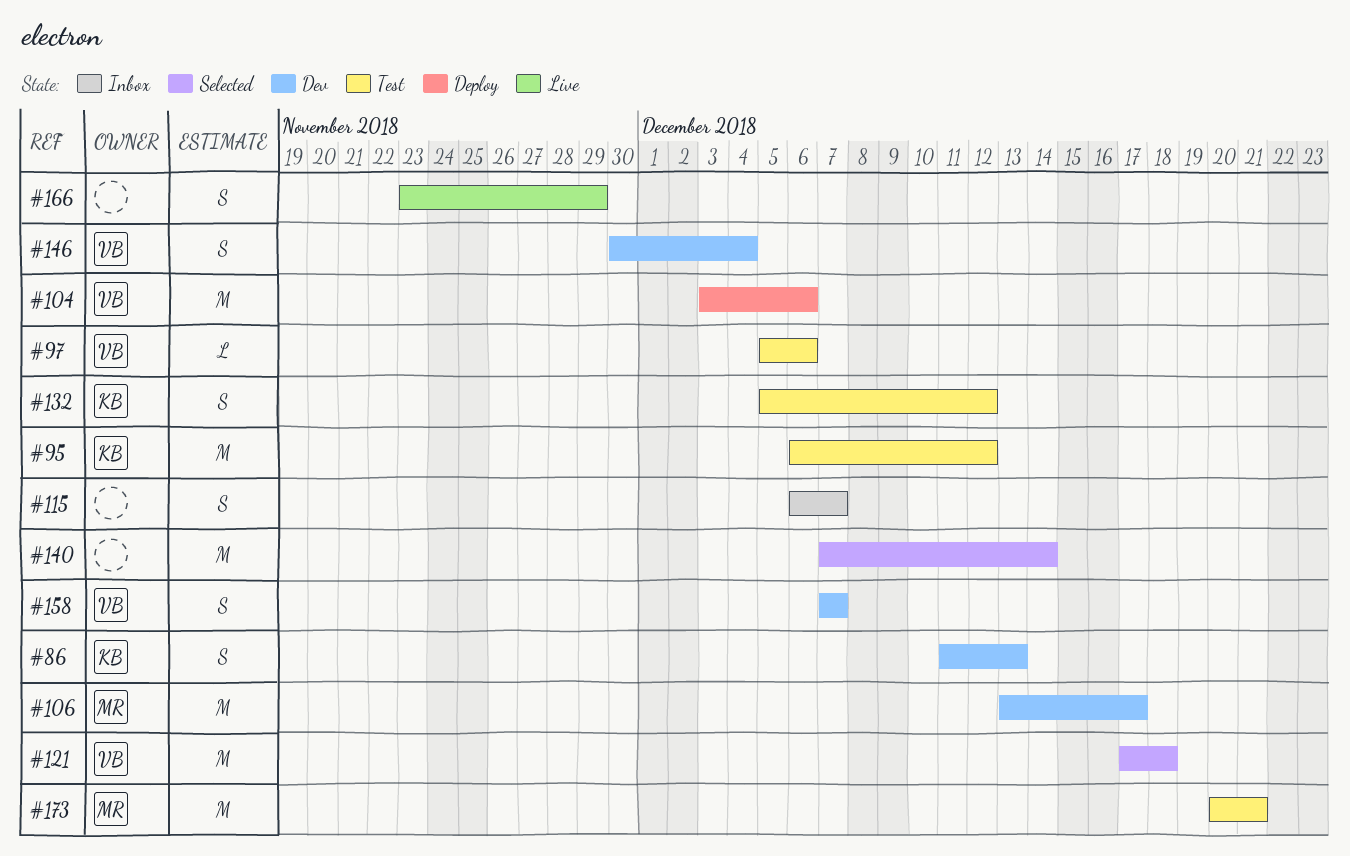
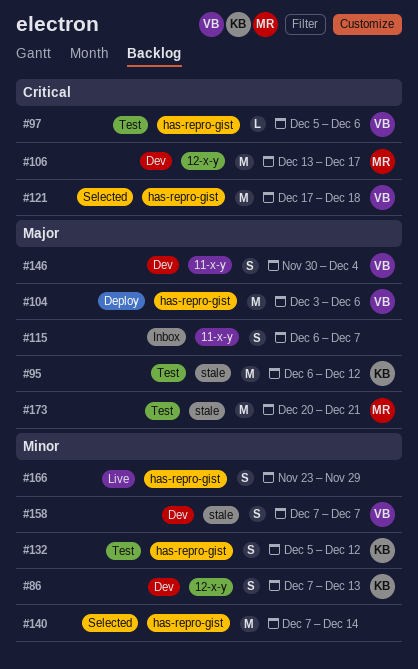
#86, start: Dec 11 -> Dec 7

